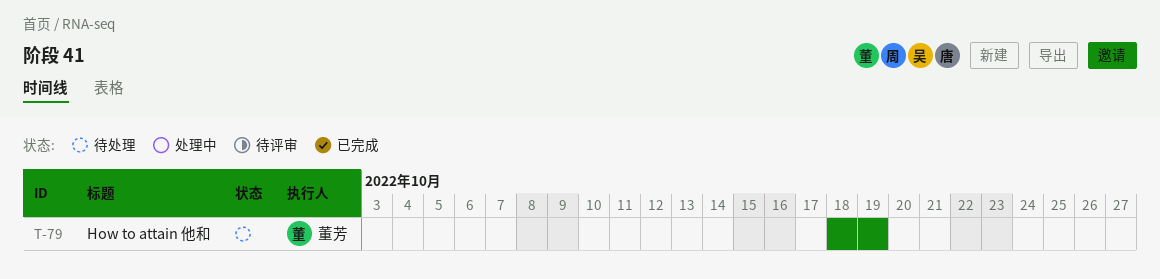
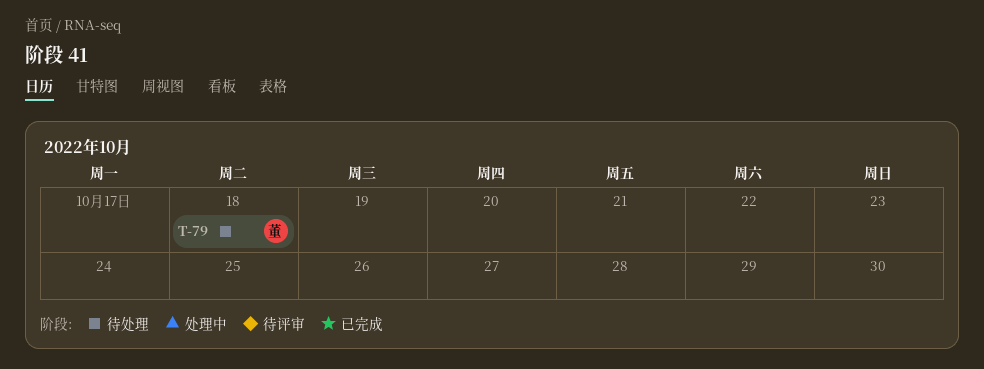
T-79, due: Oct 19 -> Oct 18

